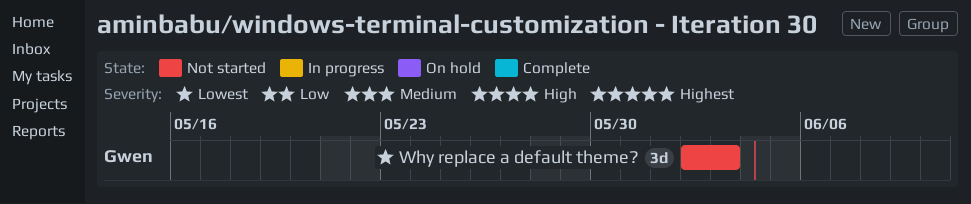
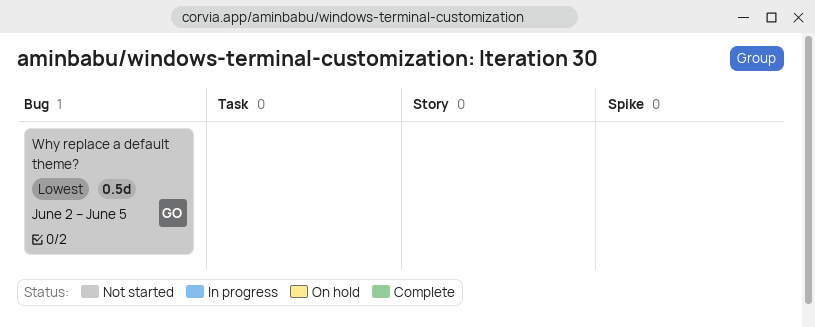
Why replace a default theme?, estimate: 3d -> 0.5d
Why replace a default theme?, due: Jun 3 -> Jun 5

